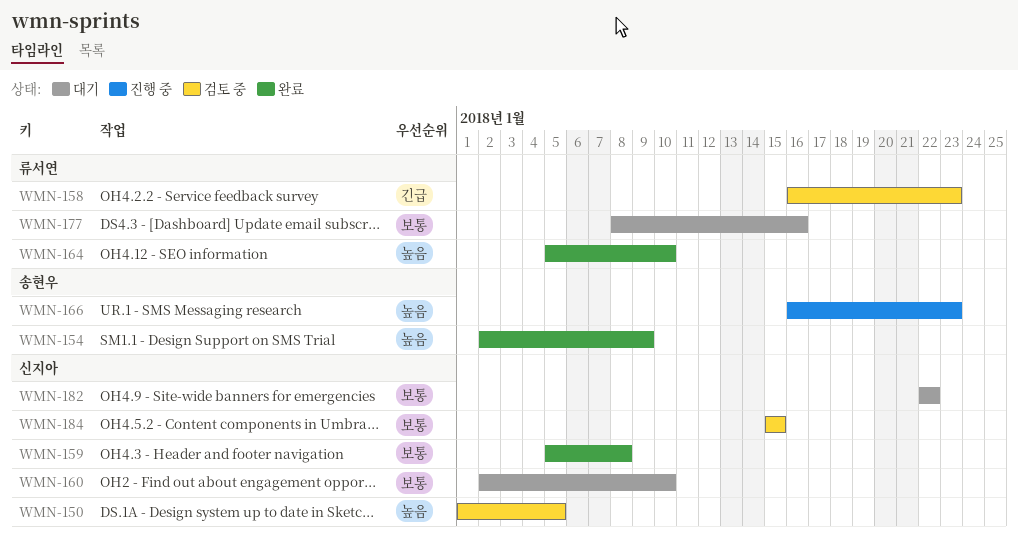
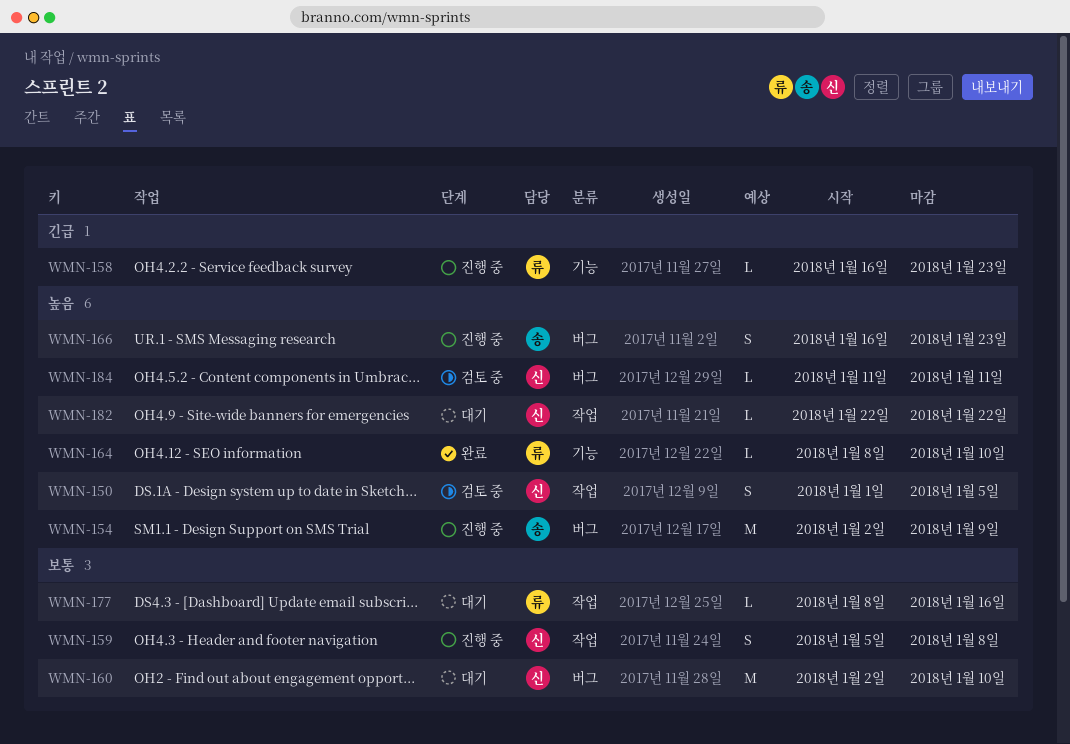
WMN-154, status: 완료 -> 진행 중
WMN-158, status: 검토 중 -> 진행 중
WMN-159, status: 완료 -> 진행 중
WMN-164, start: Jan 5 -> Jan 8
WMN-182, priority: 보통 -> 높음
WMN-184, priority: 보통 -> 높음
WMN-184, start: Jan 15 -> Jan 11
WMN-184, due: Jan 15 -> Jan 11

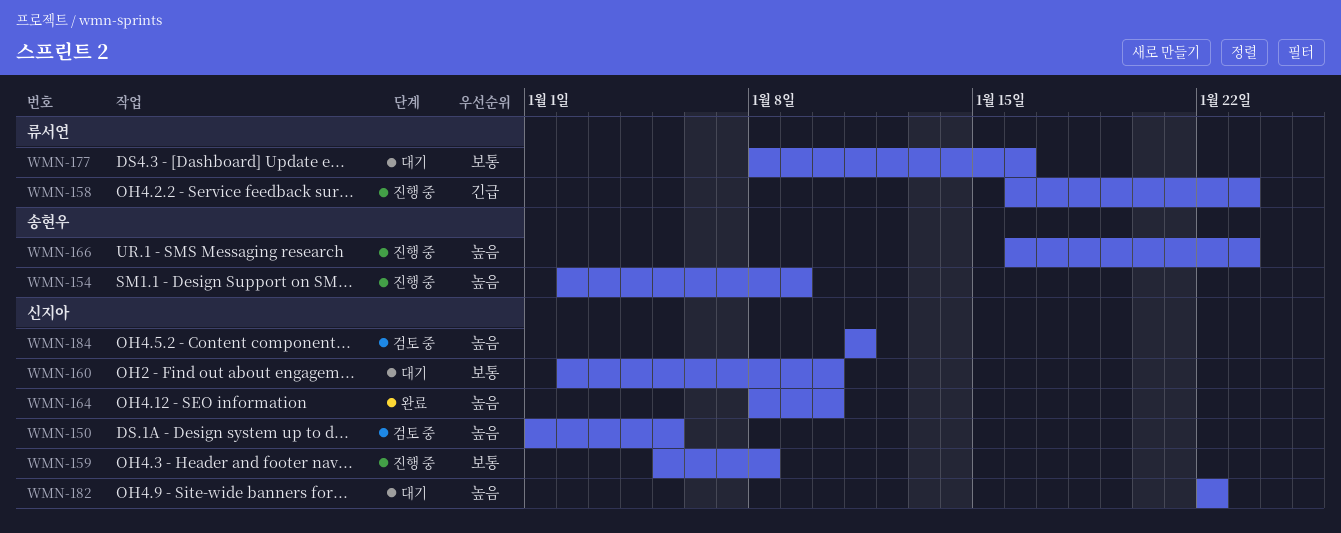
WMN-164, owner: 류서연 -> 신지아

